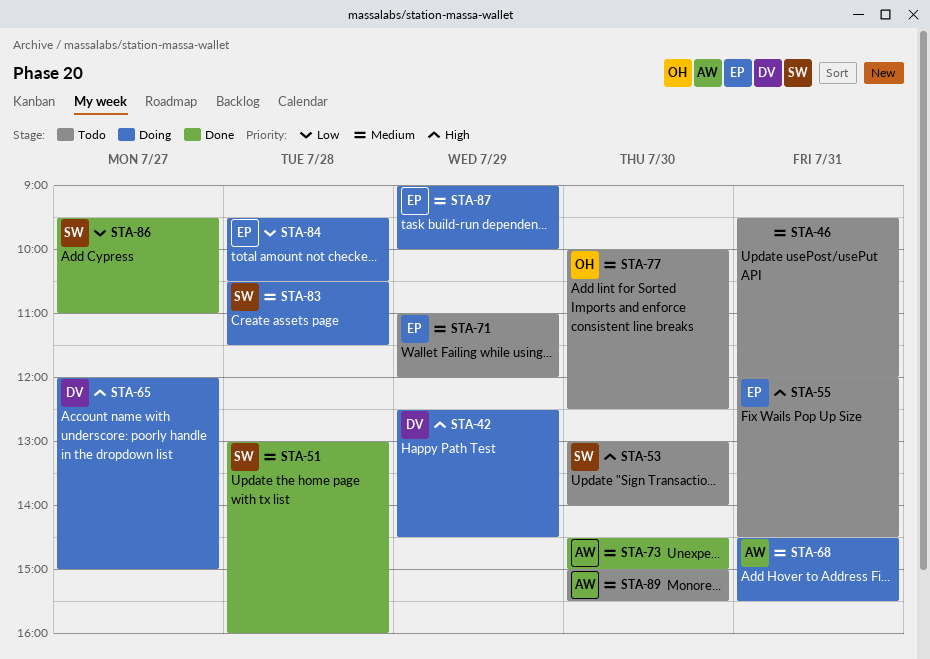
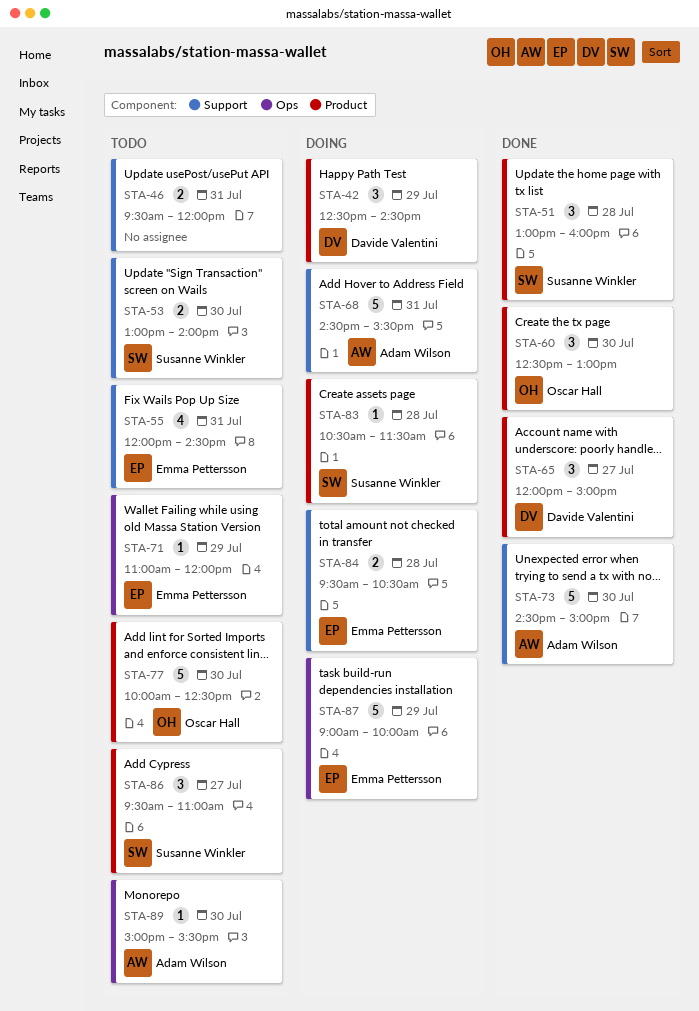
STA-60: none -> present
STA-65, status: Doing -> Done
STA-86, status: Done -> Todo

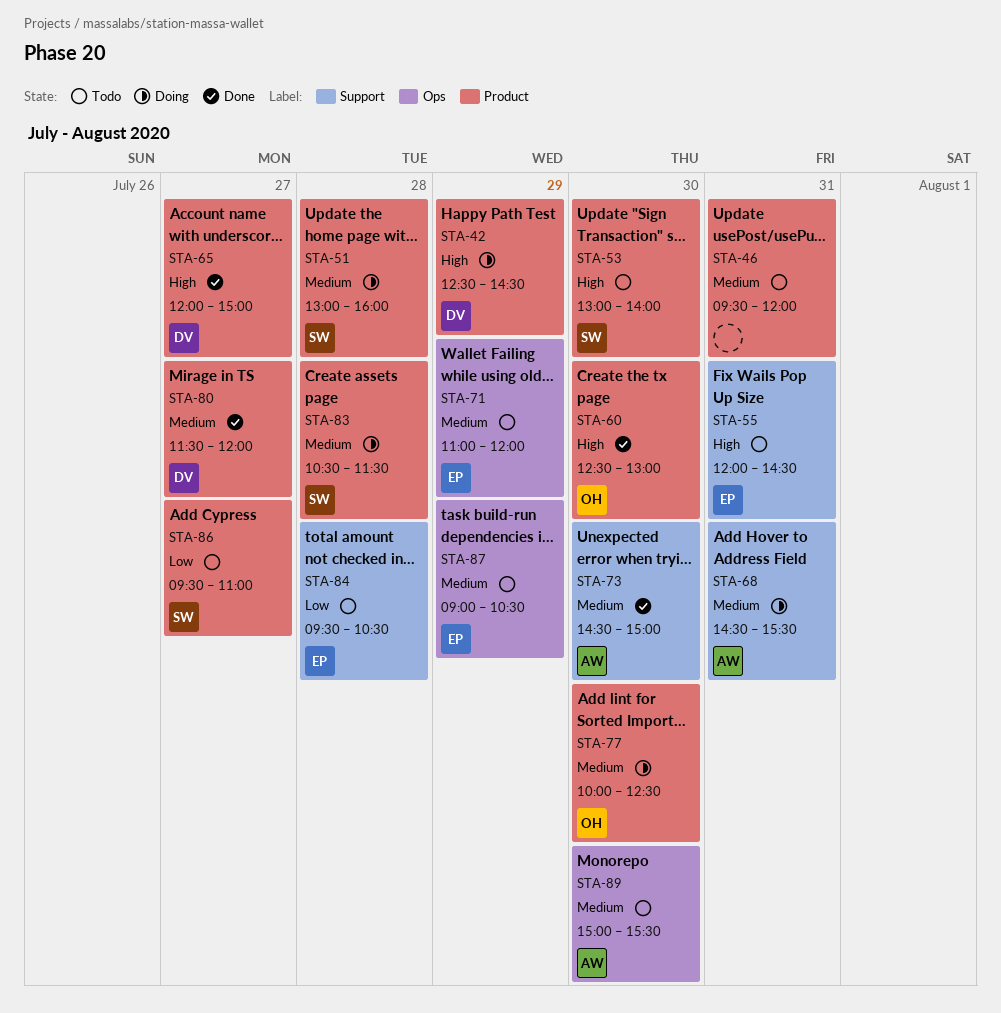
STA-46, label: Support -> Product
STA-51, status: Done -> Doing
STA-53, label: Support -> Product
STA-77, status: Todo -> Doing
STA-80: none -> present
STA-84, status: Doing -> Todo
STA-87, status: Doing -> Todo
STA-87, ends: 10:00 -> 10:30

